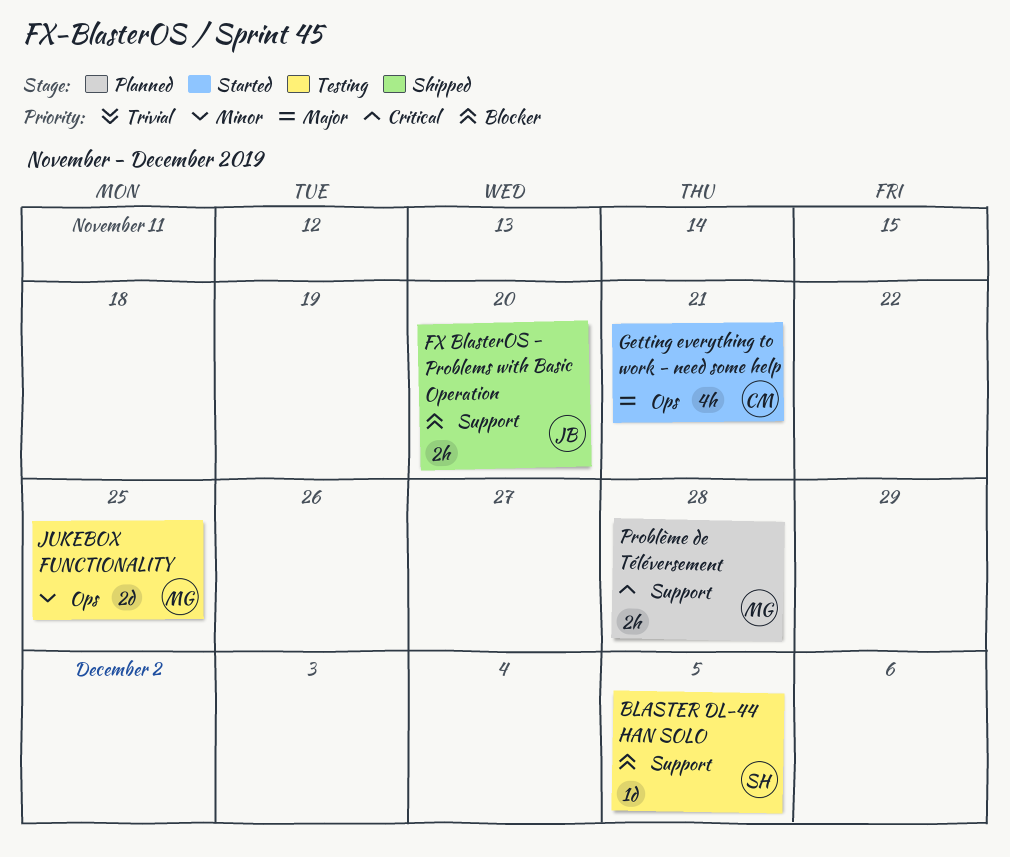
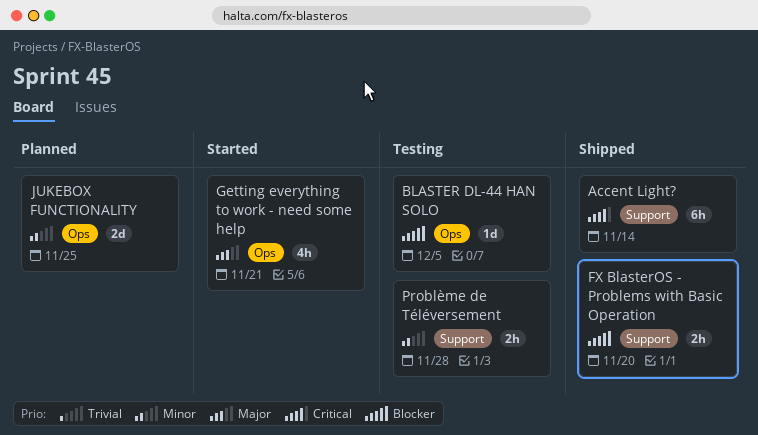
Accent Light?: none -> present
BLASTER DL-44 HAN SOLO, label: Support -> Ops
JUKEBOX FUNCTIONALITY, status: Testing -> Planned
Problème de Téléversement, status: Planned -> Testing
Problème de Téléversement, priority: Critical -> Minor

